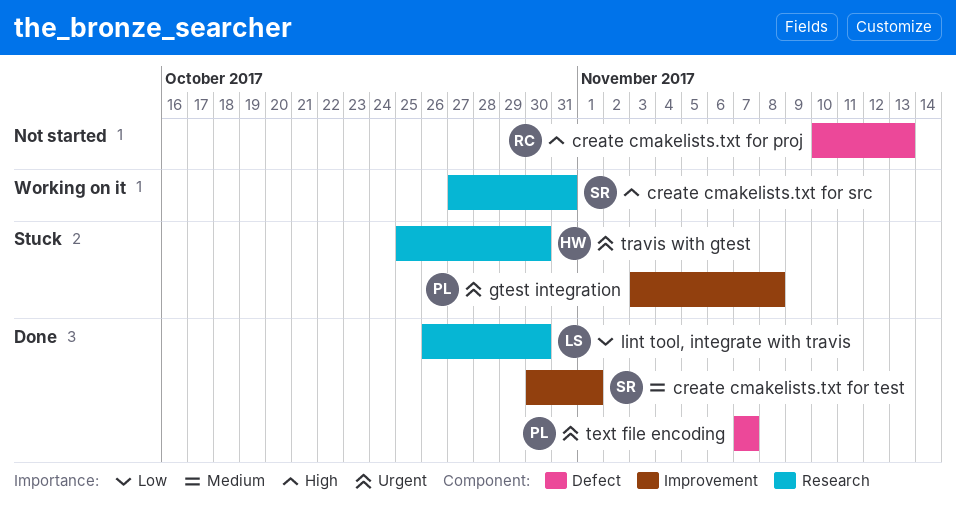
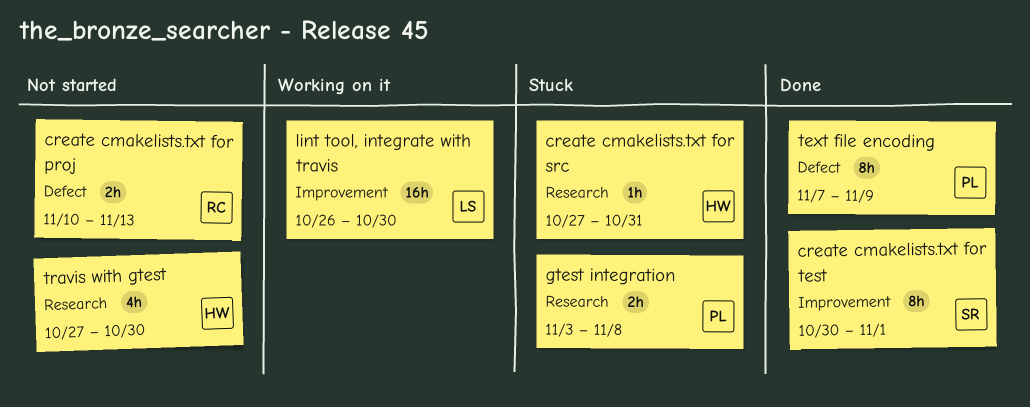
create cmakelists.txt for src, status: Working on it -> Stuck
create cmakelists.txt for src, owner: SR -> HW
gtest integration, label: Improvement -> Research
lint tool, integrate with travis, status: Done -> Working on it
lint tool, integrate with travis, label: Research -> Improvement
text file encoding, due: Nov 7 -> Nov 9
travis with gtest, status: Stuck -> Not started
travis with gtest, start: Oct 25 -> Oct 27

